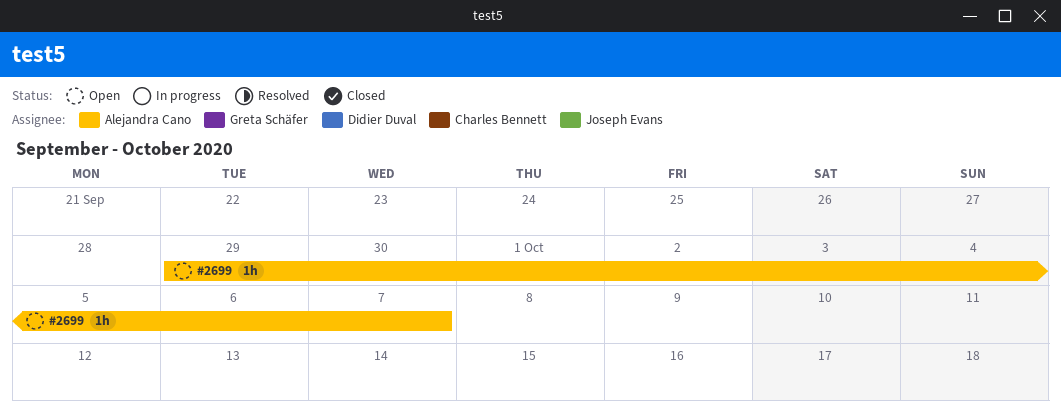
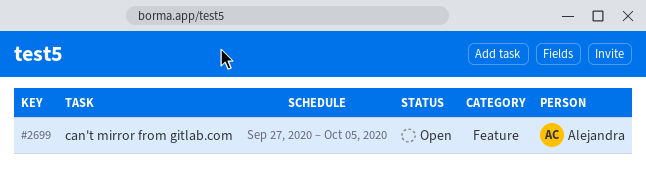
#2699, start: Sep 29 -> Sep 27
#2699, due: Oct 7 -> Oct 5

